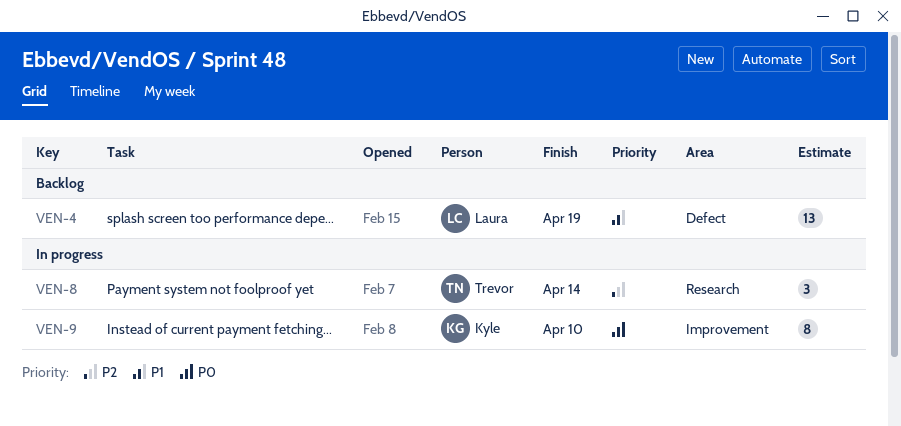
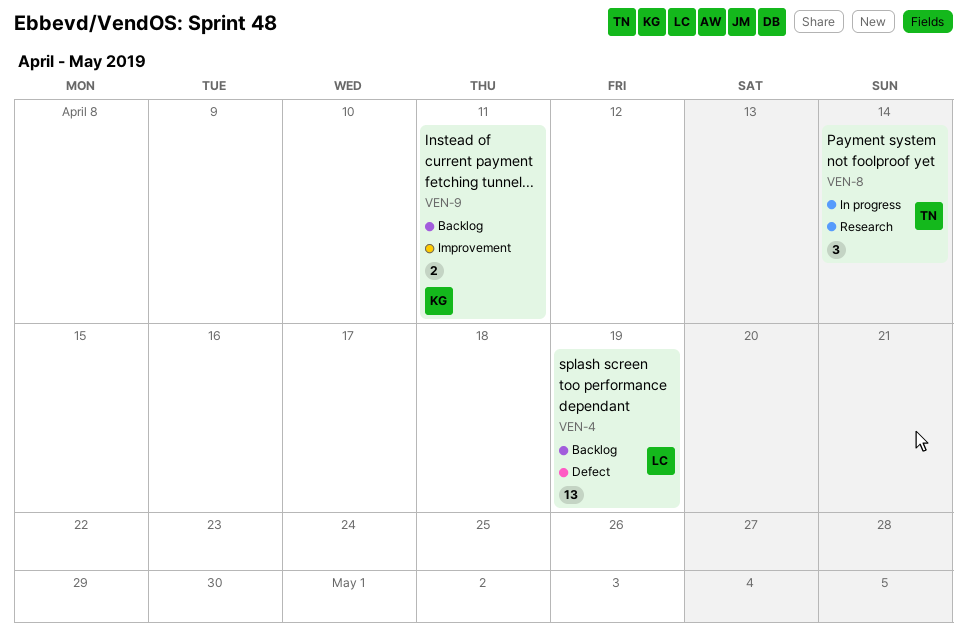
VEN-9, status: In progress -> Backlog
VEN-9, estimate: 8 -> 2
VEN-9, due: Apr 10 -> Apr 11

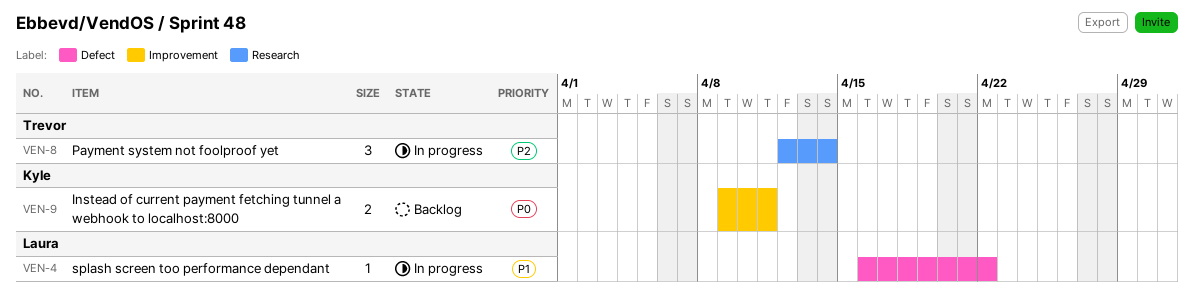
VEN-4, status: Backlog -> In progress
VEN-4, estimate: 13 -> 1
VEN-4, due: Apr 19 -> Apr 22

